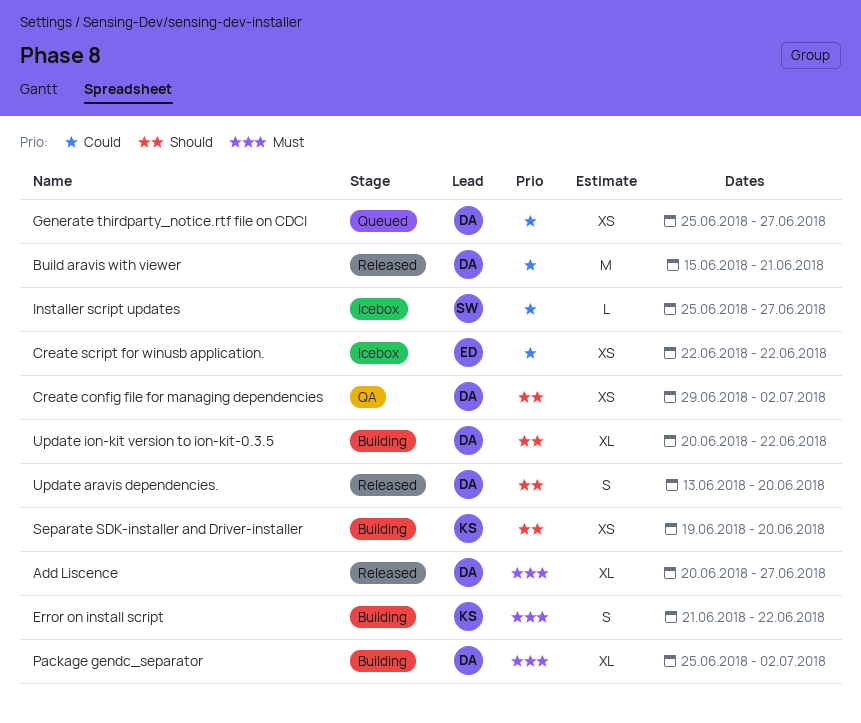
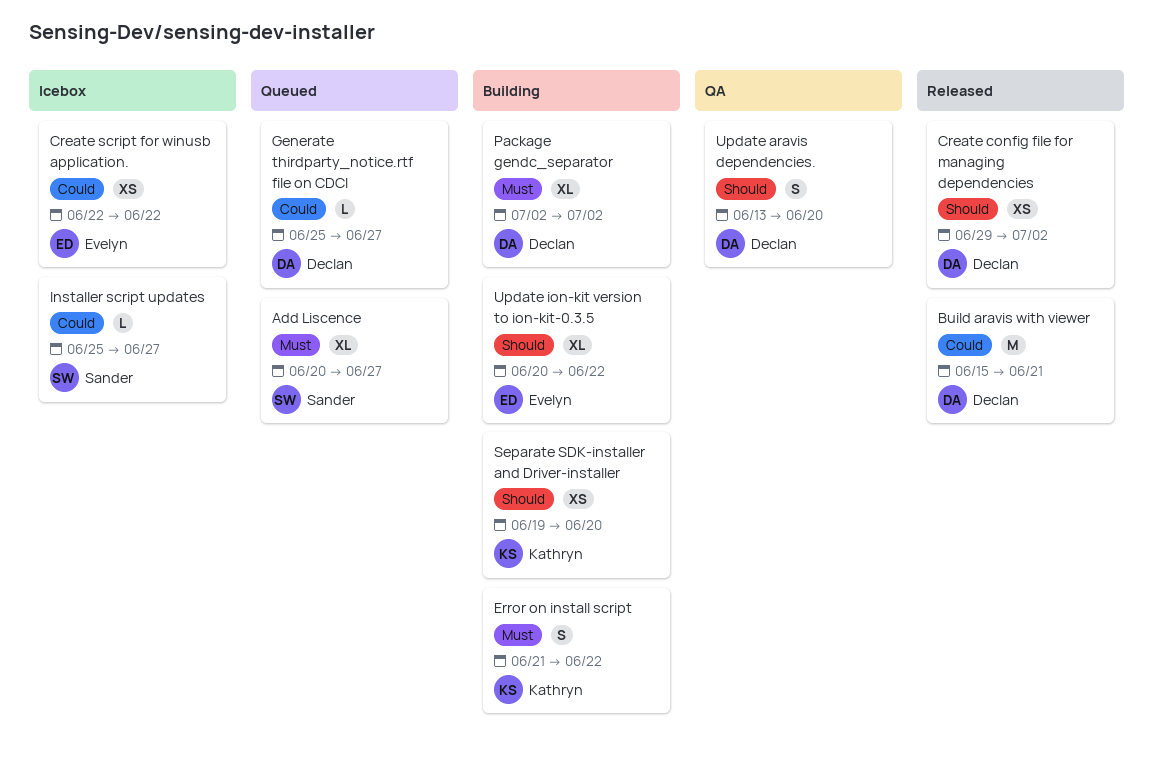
Add Liscence, status: Released -> Queued
Add Liscence, owner: Declan -> Sander
Create config file for managing dependencies, status: QA -> Released
Generate thirdparty_notice.rtf file on CDCI, estimate: XS -> L
Package gendc_separator, start: Jun 25 -> Jul 2
Update aravis dependencies., status: Released -> QA
Update ion-kit version to ion-kit-0.3.5, owner: Declan -> Evelyn

